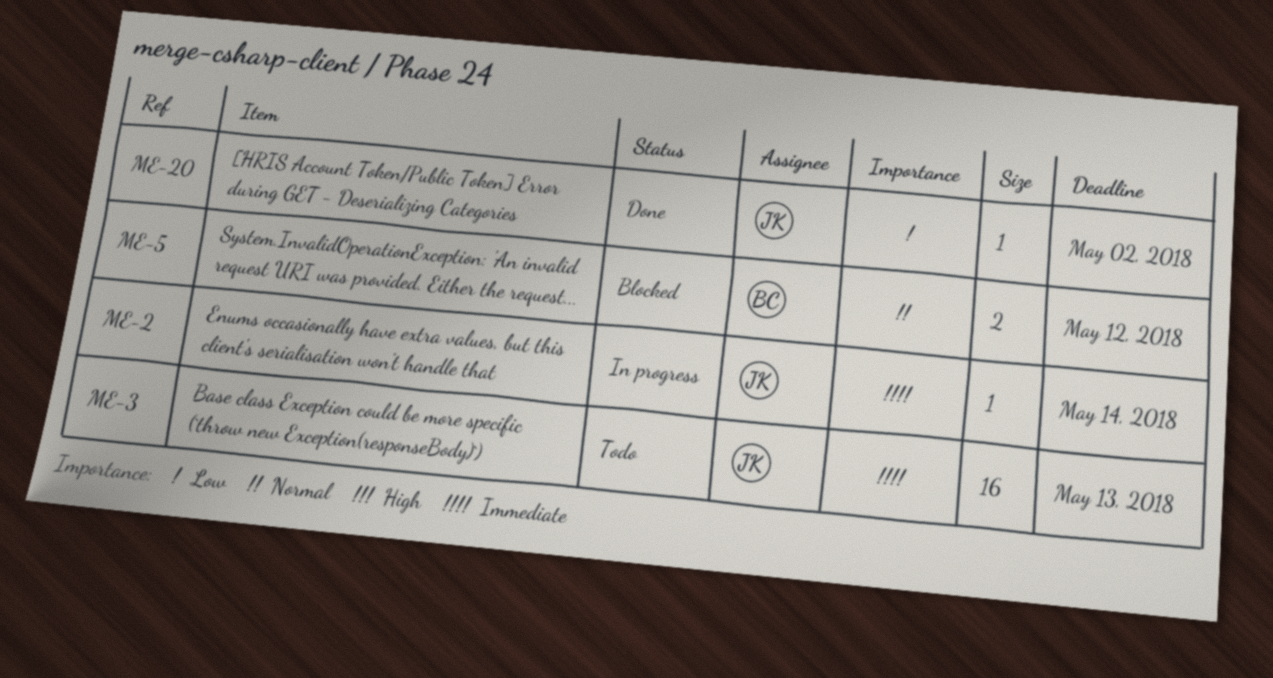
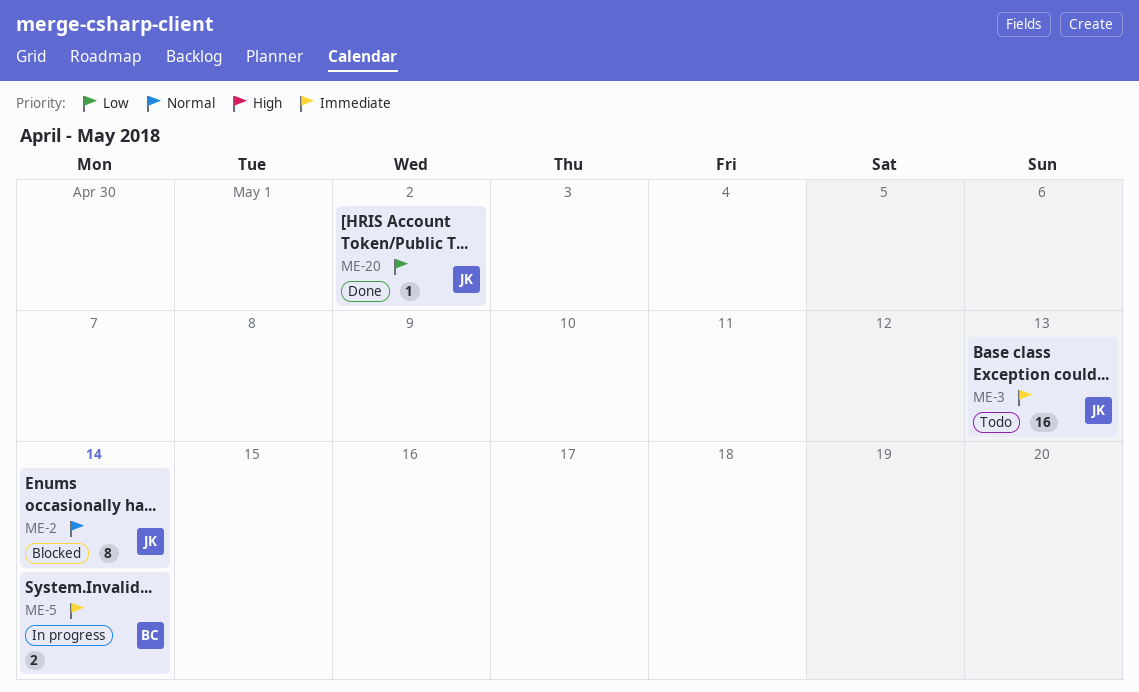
ME-2, status: In progress -> Blocked
ME-2, priority: Immediate -> Normal
ME-2, estimate: 1 -> 8
ME-5, status: Blocked -> In progress
ME-5, priority: Normal -> Immediate
ME-5, due: May 12 -> May 14

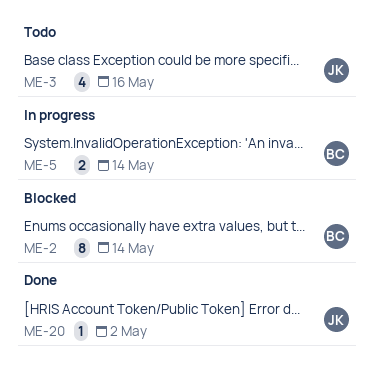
ME-2, owner: JK -> BC
ME-3, estimate: 16 -> 4
ME-3, due: May 13 -> May 16

